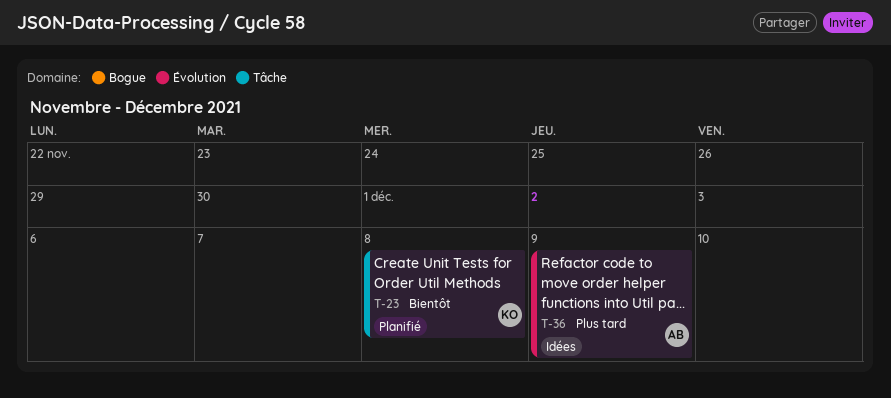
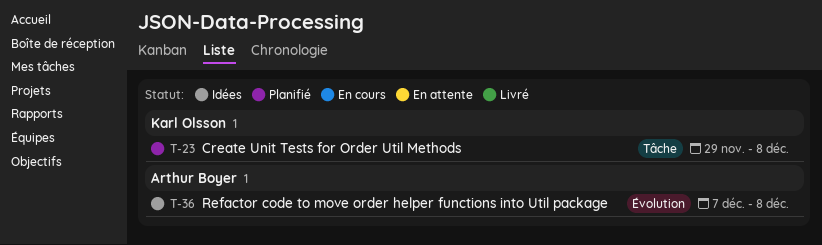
T-36, due: Dec 9 -> Dec 8

